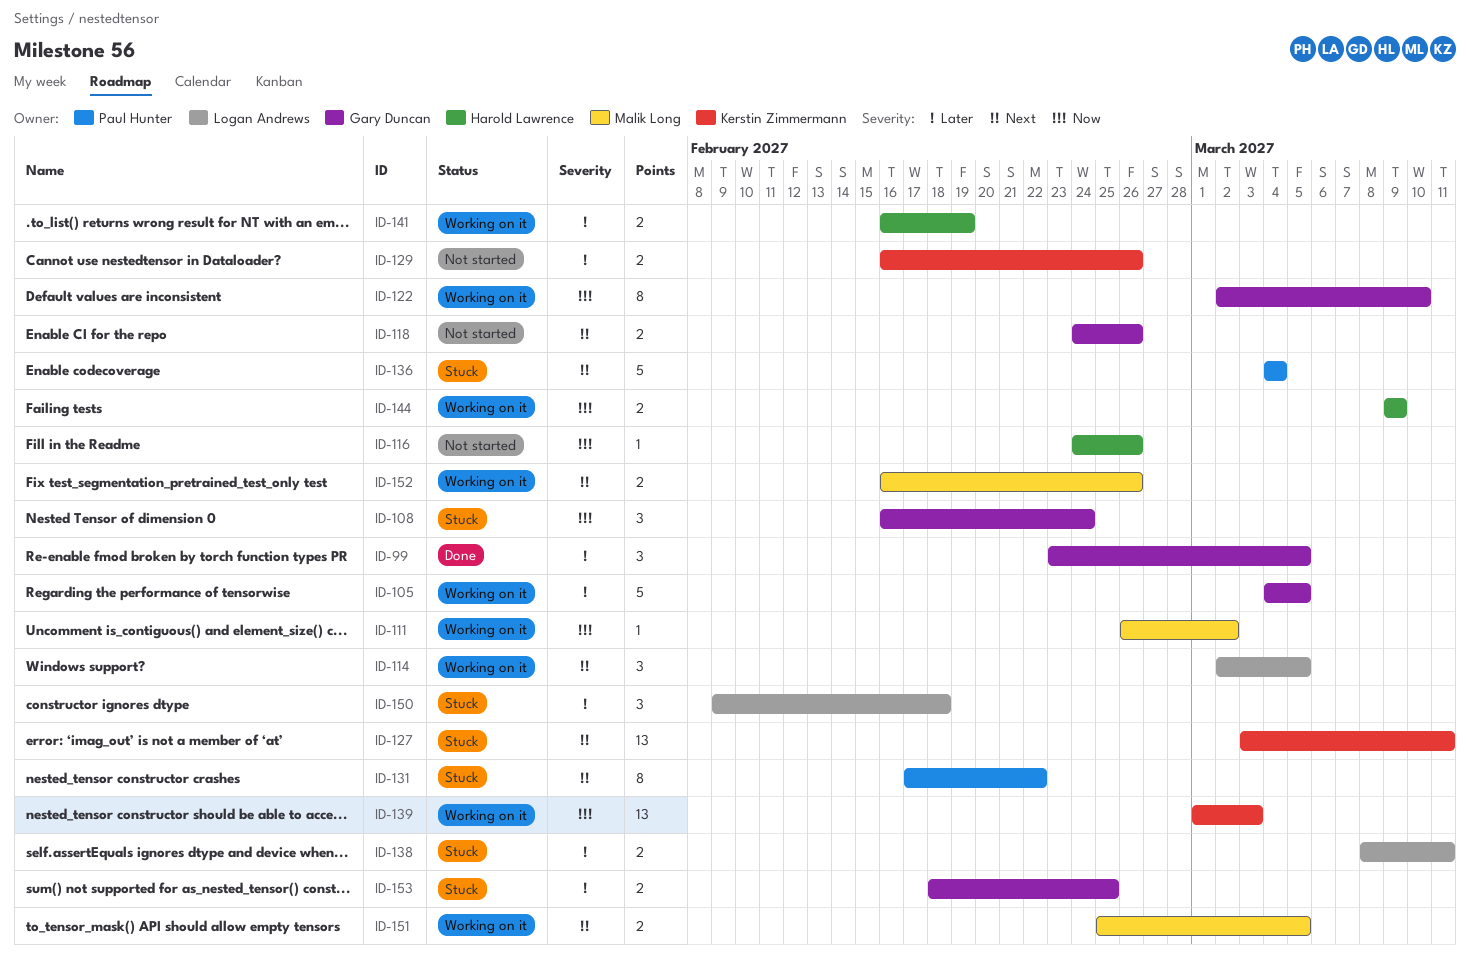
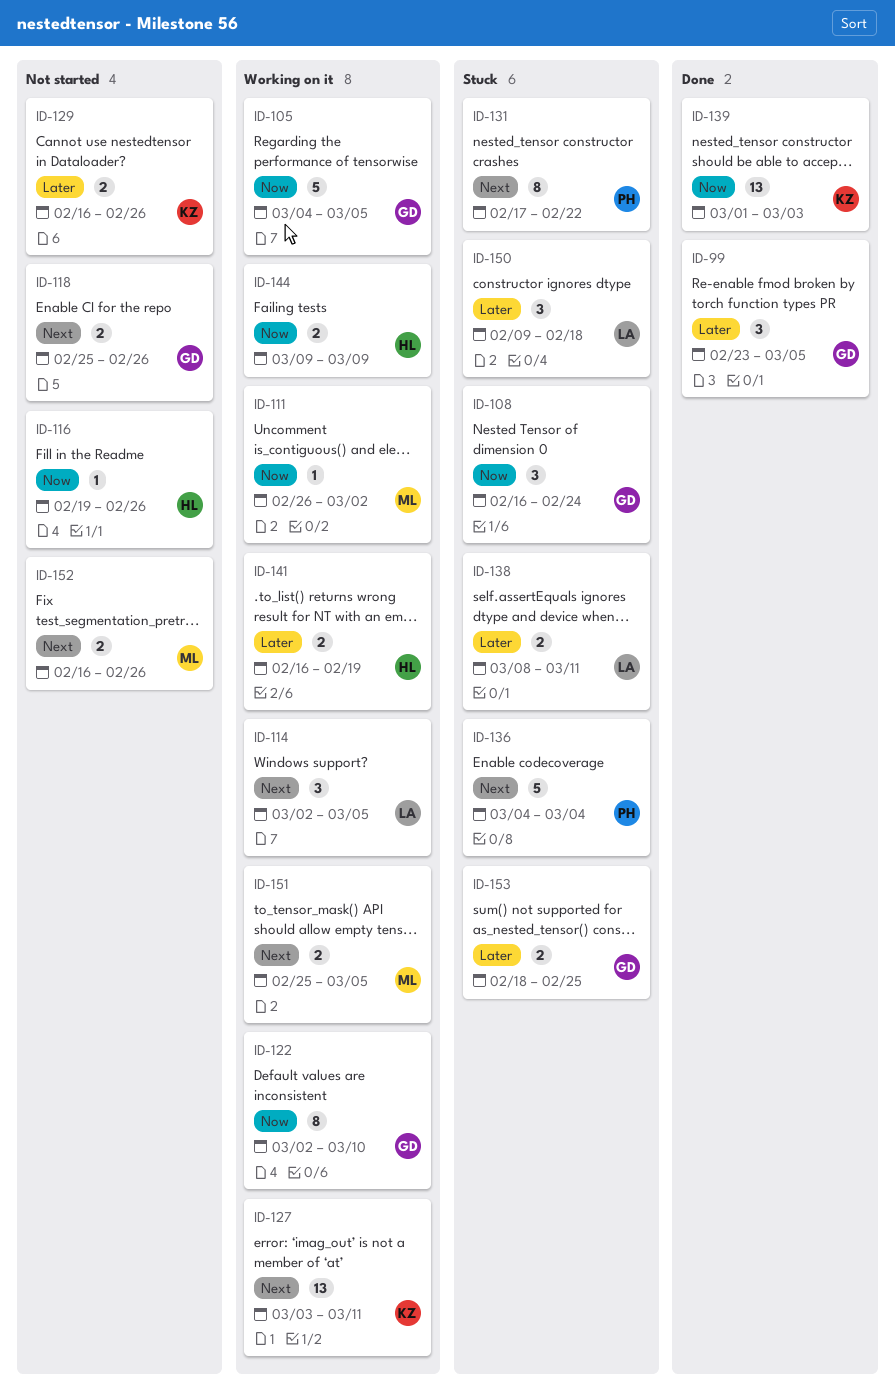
ID-105, priority: Later -> Now
ID-116, start: Feb 24 -> Feb 19
ID-118, start: Feb 24 -> Feb 25
ID-127, status: Stuck -> Working on it
ID-139, status: Working on it -> Done
ID-152, status: Working on it -> Not started

